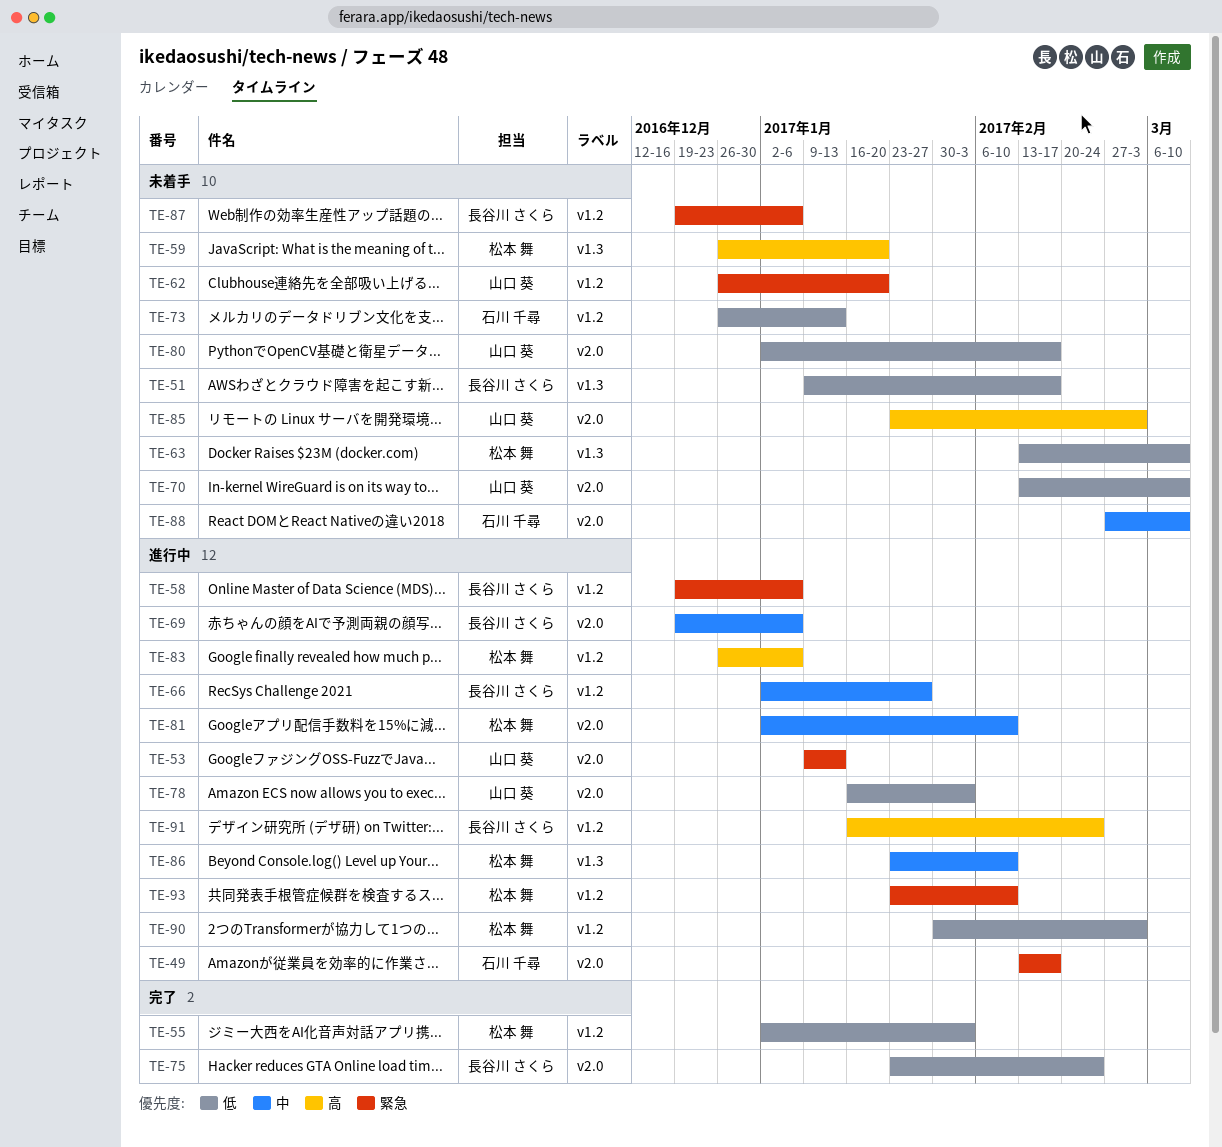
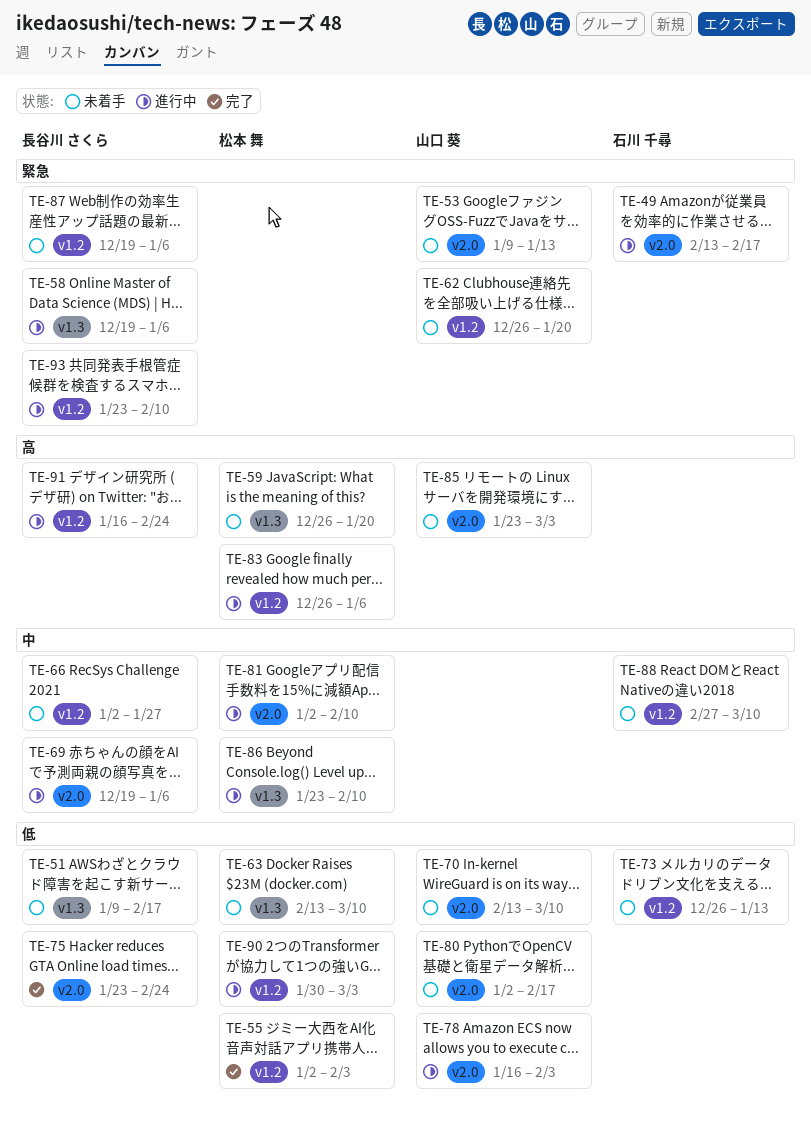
TE-53, status: 進行中 -> 未着手
TE-58, label: v1.2 -> v1.3
TE-66, status: 進行中 -> 未着手
TE-88, label: v2.0 -> v1.2
TE-93, owner: 松本 舞 -> 長谷川 さくら

